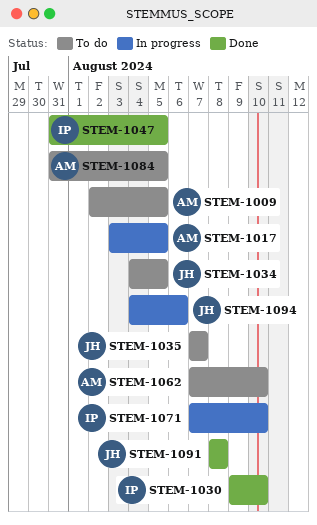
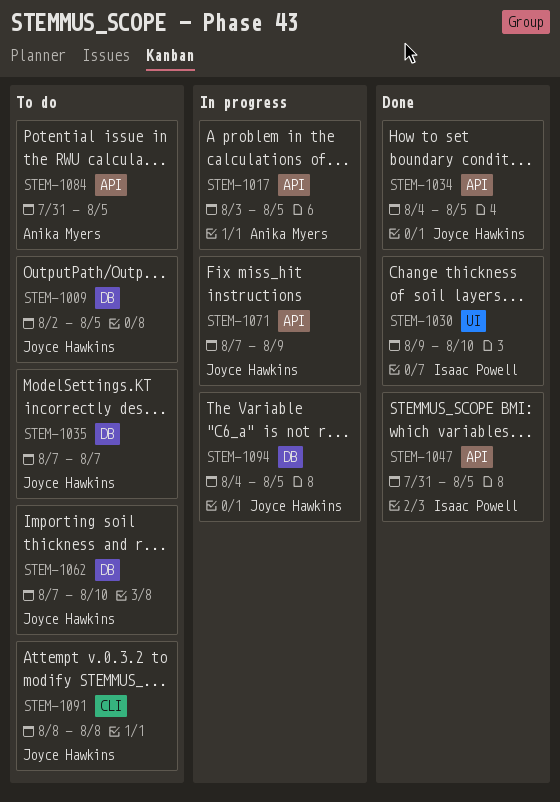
STEM-1009, owner: Anika Myers -> Joyce Hawkins
STEM-1034, status: To do -> Done
STEM-1062, owner: Anika Myers -> Joyce Hawkins
STEM-1071, owner: Isaac Powell -> Joyce Hawkins
STEM-1071, due: Aug 10 -> Aug 9
STEM-1091, status: Done -> To do
STEM-1094, due: Aug 6 -> Aug 5

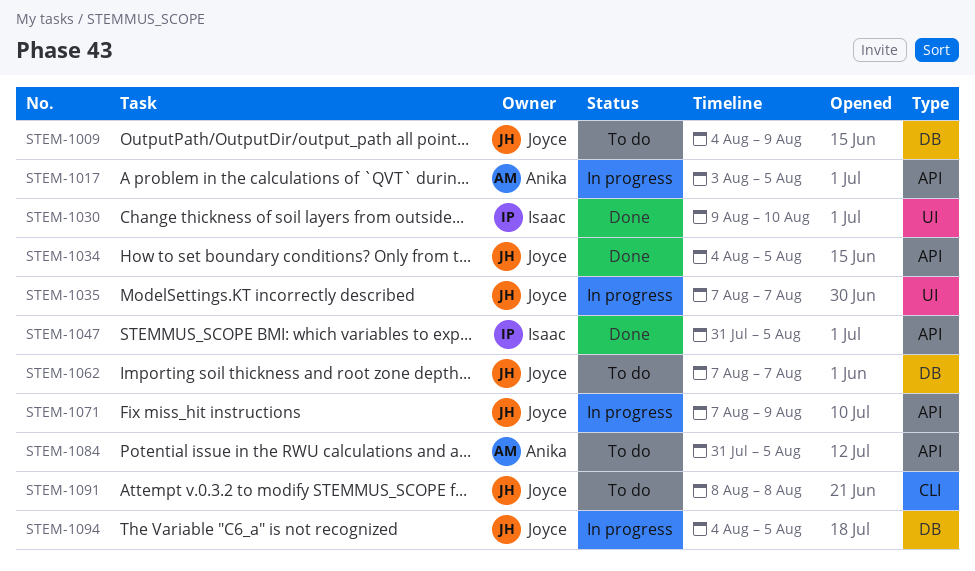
STEM-1009, start: Aug 2 -> Aug 4
STEM-1009, due: Aug 5 -> Aug 9
STEM-1035, status: To do -> In progress
STEM-1035, label: DB -> UI
STEM-1062, due: Aug 10 -> Aug 7

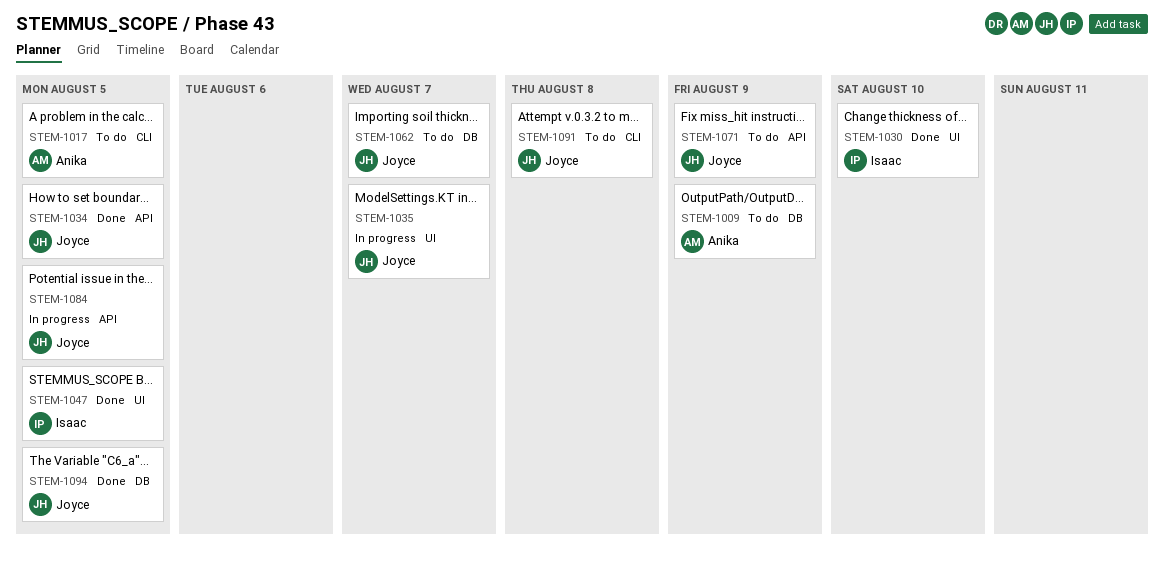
STEM-1009, owner: Joyce -> Anika
STEM-1017, status: In progress -> To do
STEM-1017, label: API -> CLI
STEM-1047, label: API -> UI
STEM-1071, status: In progress -> To do
STEM-1084, status: To do -> In progress
STEM-1084, owner: Anika -> Joyce
STEM-1094, status: In progress -> Done

